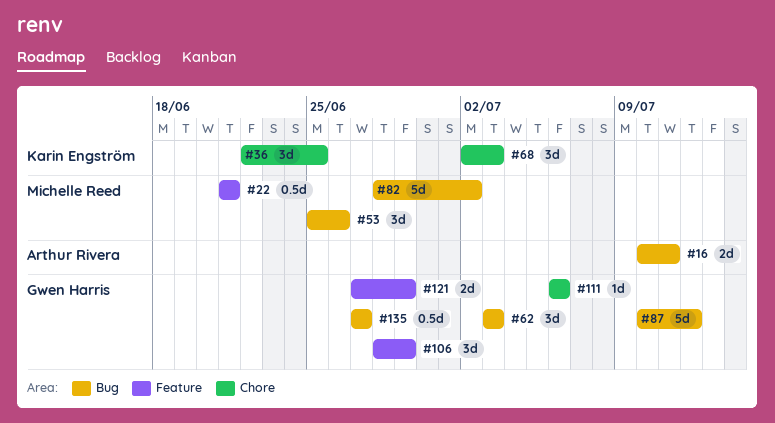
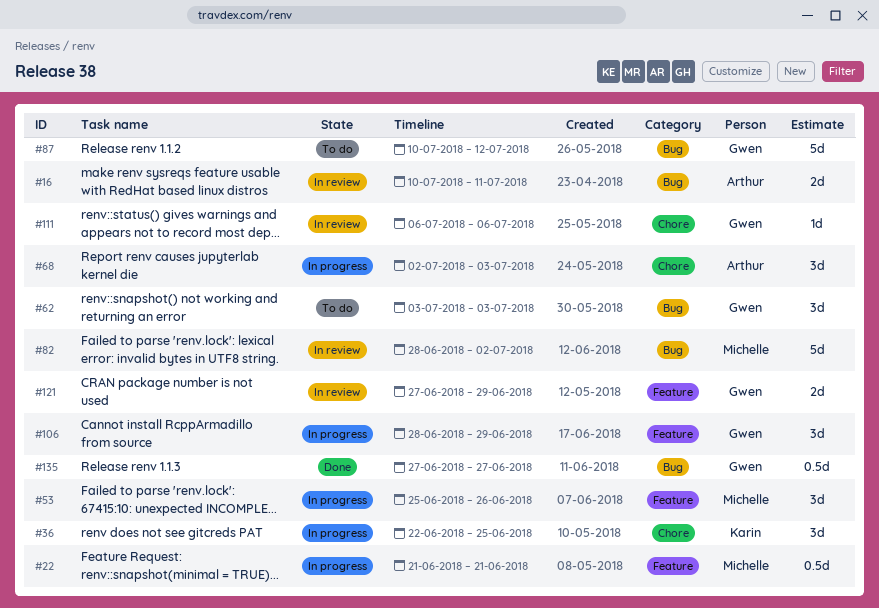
#53, label: Bug -> Feature
#68, owner: Karin Engström -> Arthur Rivera

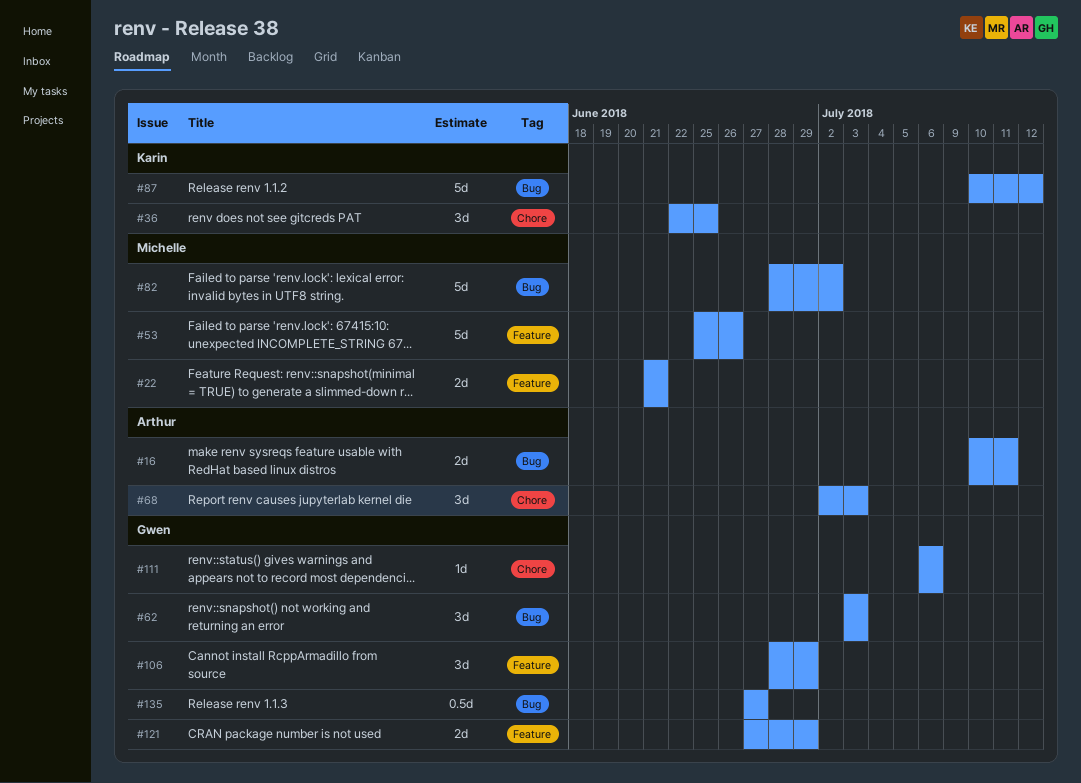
#22, estimate: 0.5d -> 2d
#53, estimate: 3d -> 5d
#87, owner: Gwen -> Karin

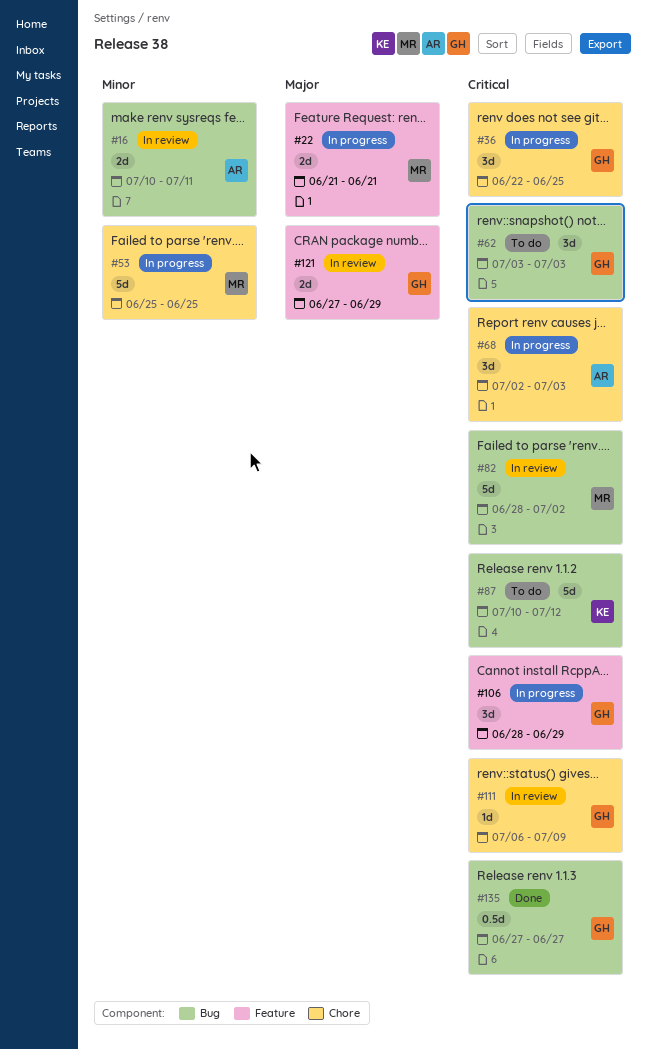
#36, owner: Karin -> Gwen
#53, label: Feature -> Chore
#53, due: Jun 26 -> Jun 25
#111, due: Jul 6 -> Jul 9

